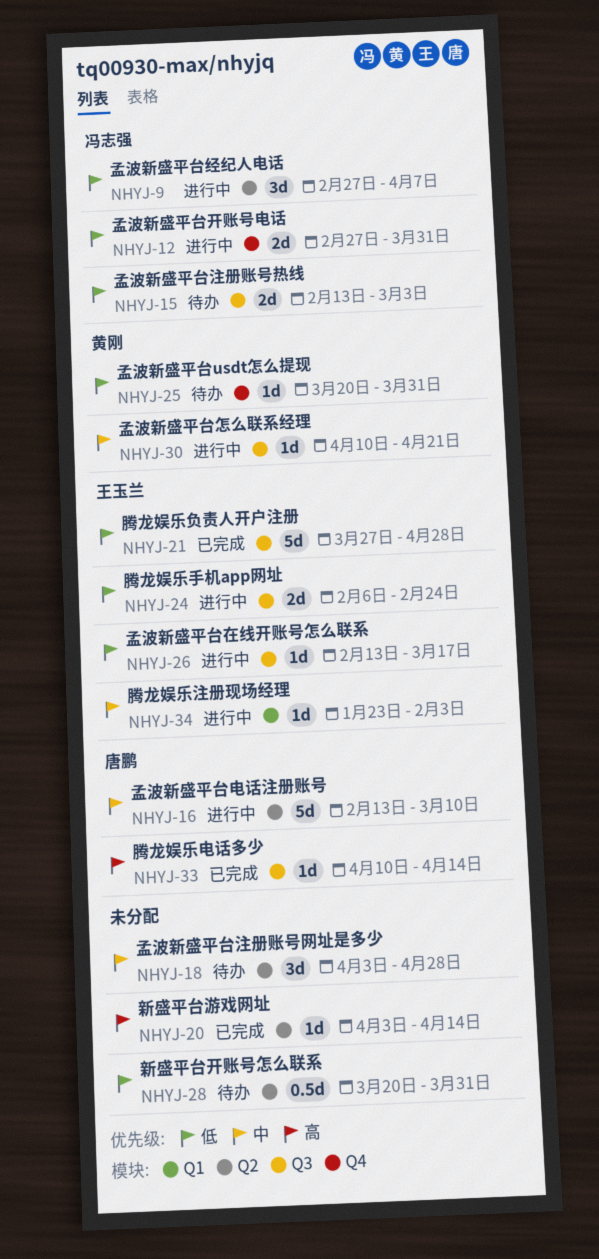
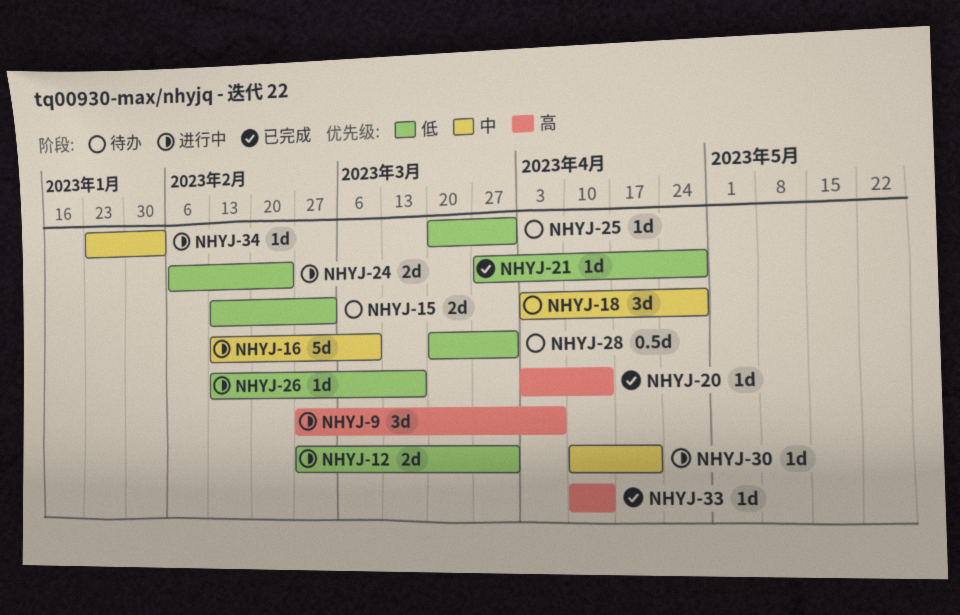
NHYJ-9, priority: 低 -> 高
NHYJ-21, estimate: 5d -> 1d

